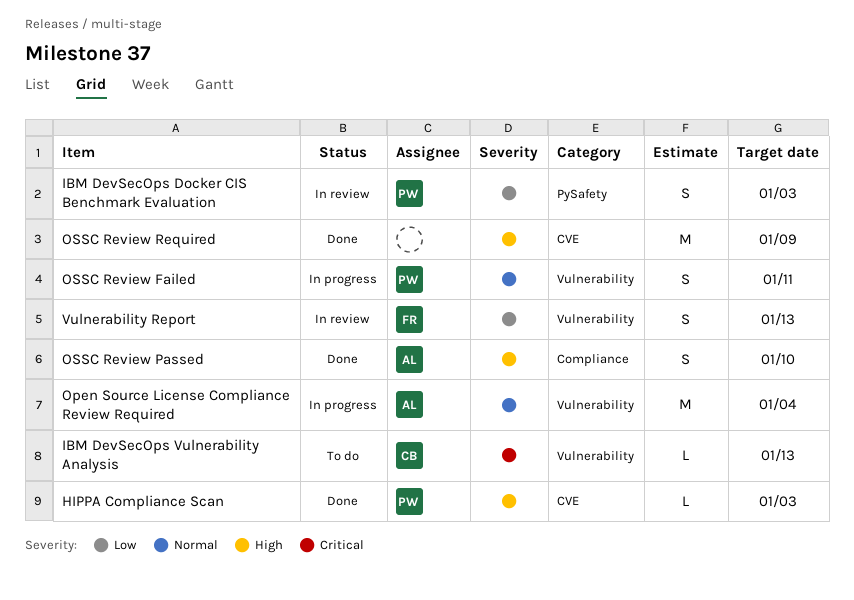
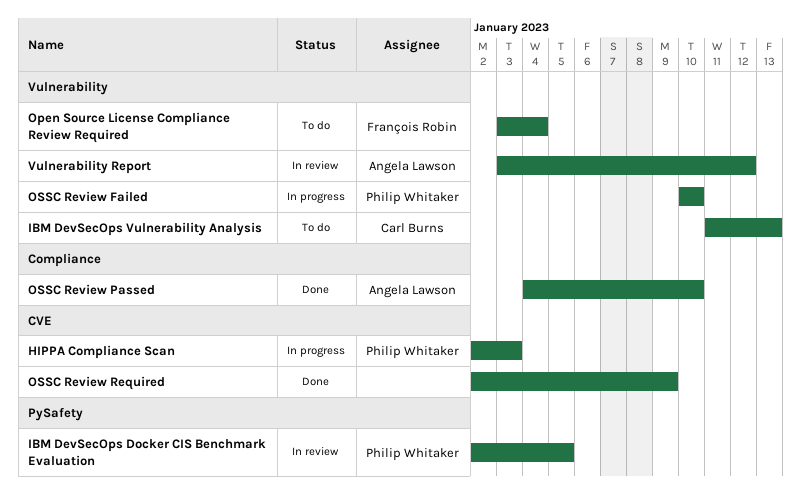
HIPPA Compliance Scan, status: Done -> In progress
IBM DevSecOps Docker CIS Benchmark Evaluation, due: Jan 3 -> Jan 5
Open Source License Compliance Review Required, status: In progress -> To do
Open Source License Compliance Review Required, owner: Angela Lawson -> François Robin
OSSC Review Failed, due: Jan 11 -> Jan 10
Vulnerability Report, owner: François Robin -> Angela Lawson
Vulnerability Report, due: Jan 13 -> Jan 12

